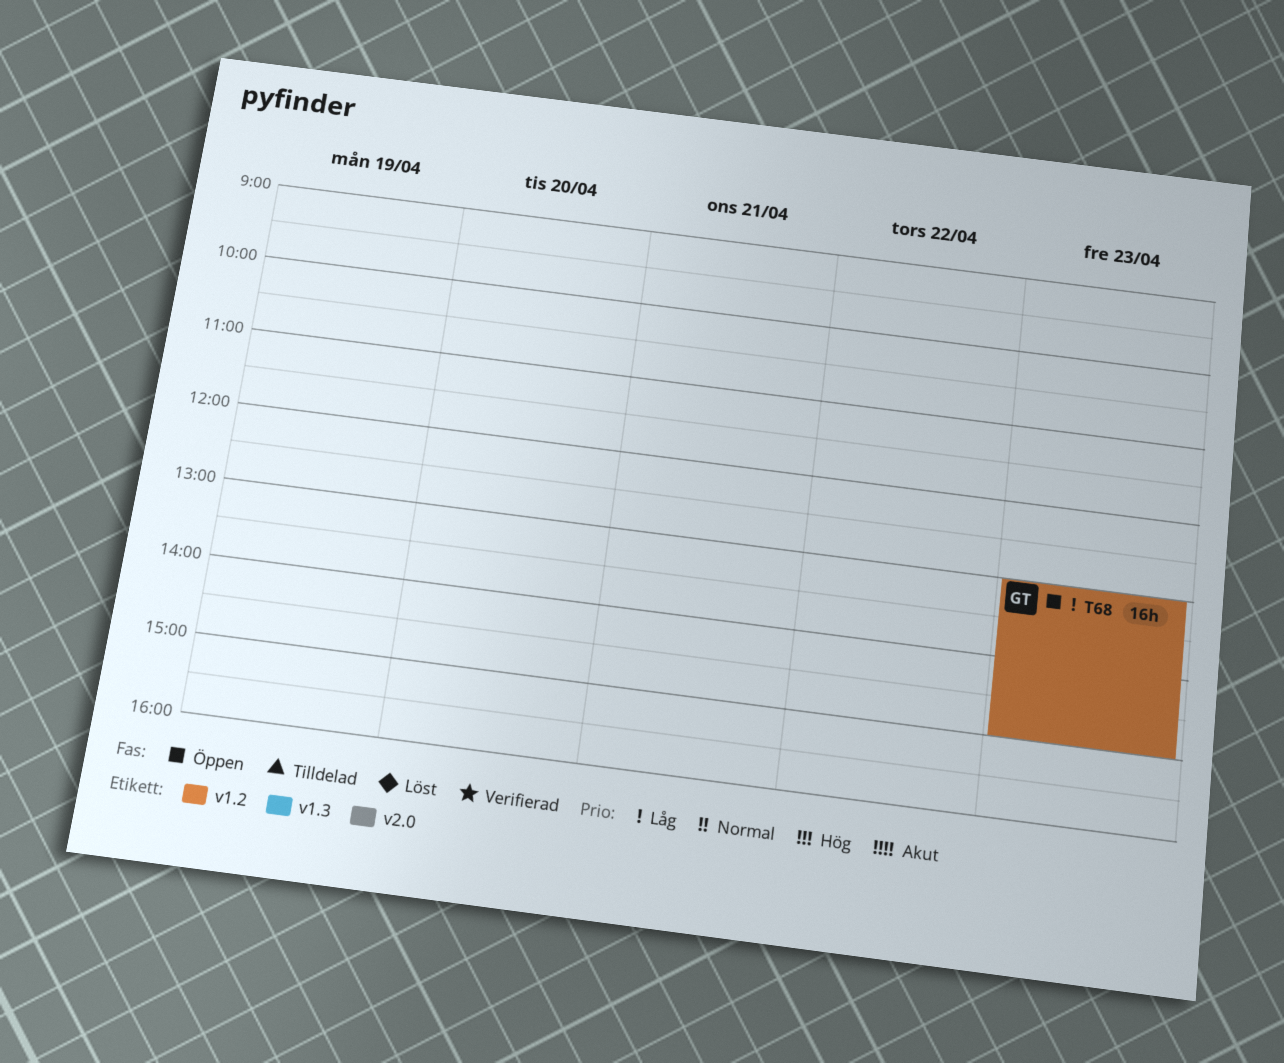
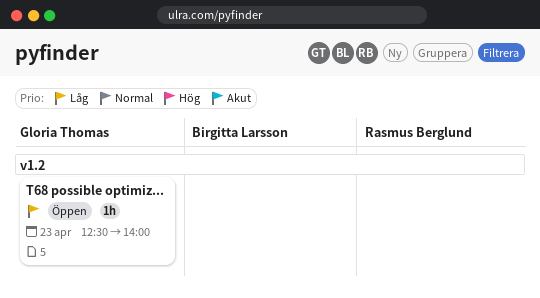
T68, estimate: 16h -> 1h
T68, begins: 13:00 -> 12:30
T68, ends: 15:00 -> 14:00

